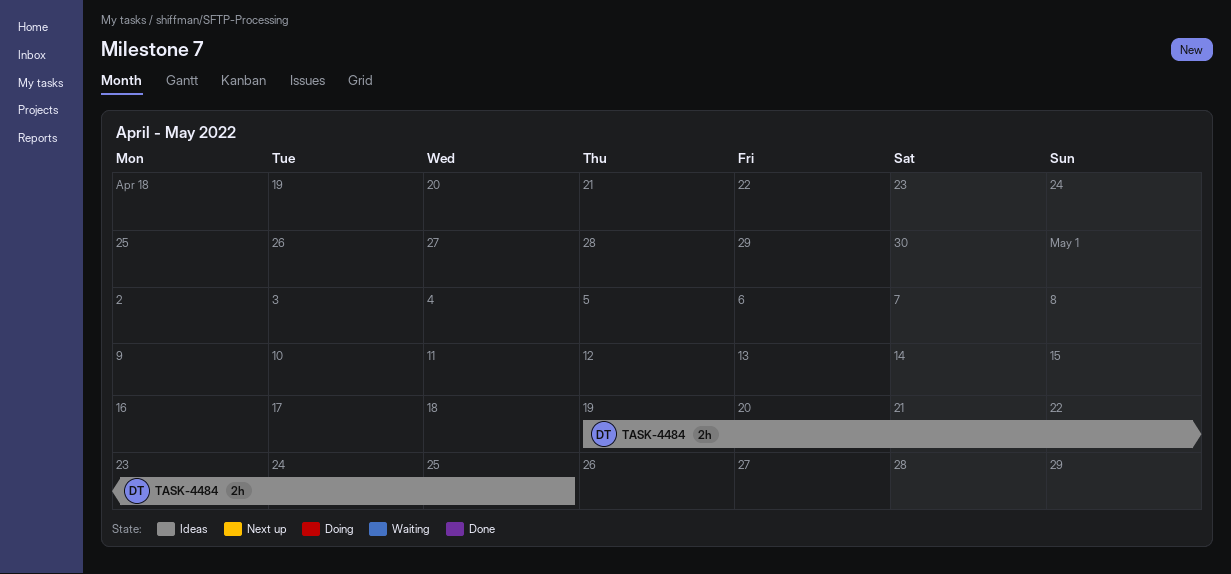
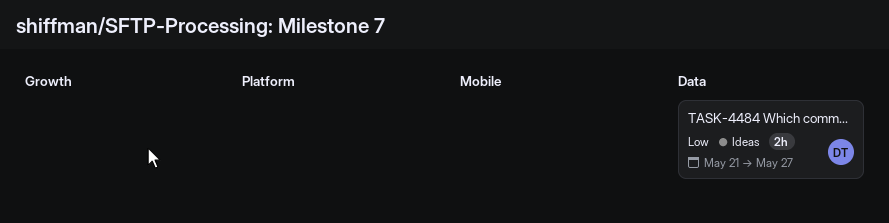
TASK-4484, start: May 19 -> May 21
TASK-4484, due: May 25 -> May 27

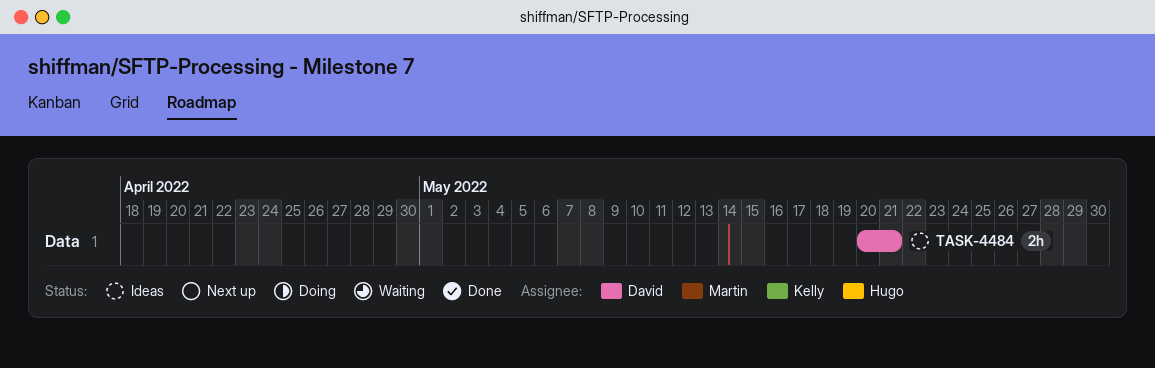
TASK-4484, start: May 21 -> May 20
TASK-4484, due: May 27 -> May 21

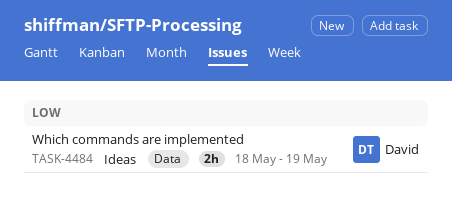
TASK-4484, start: May 20 -> May 18
TASK-4484, due: May 21 -> May 19

